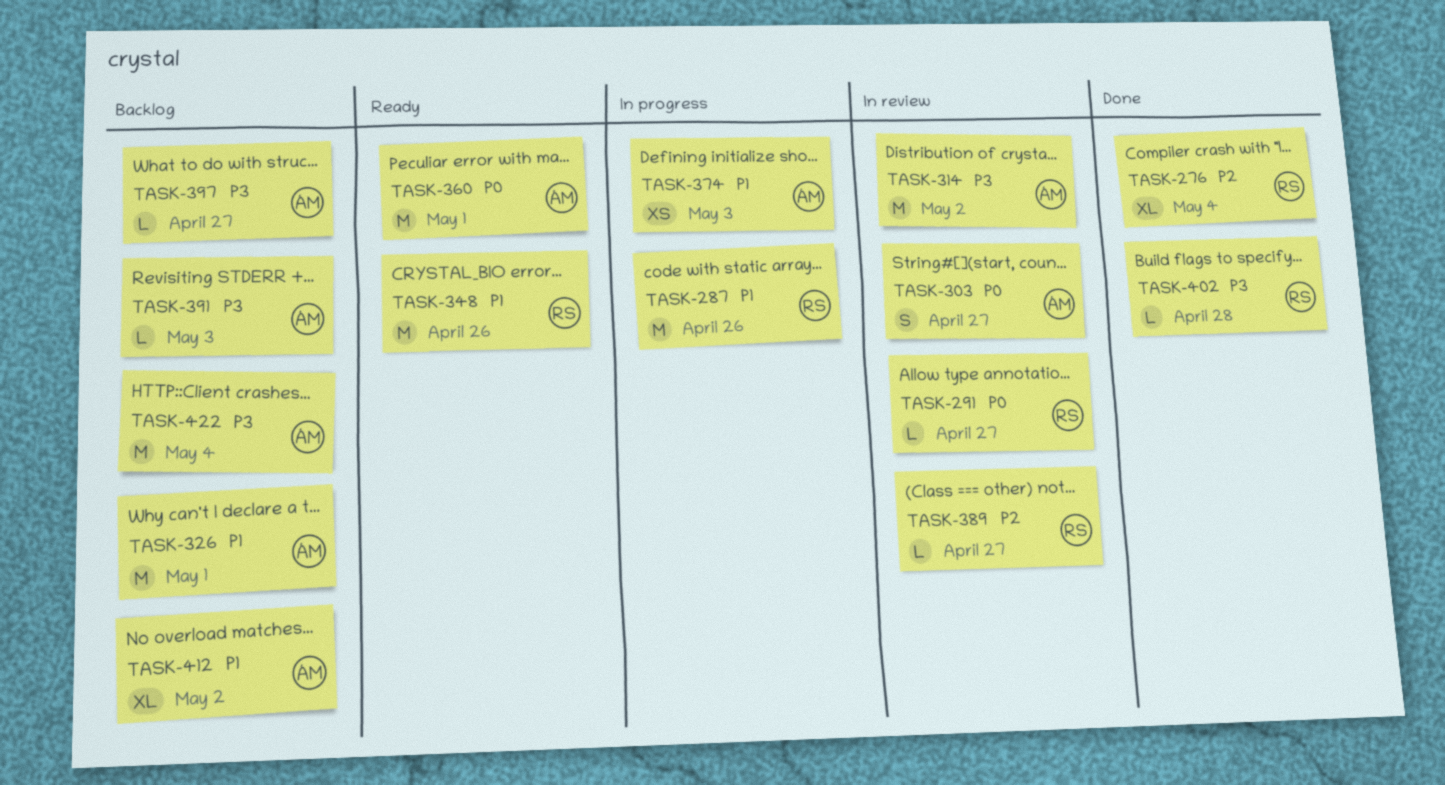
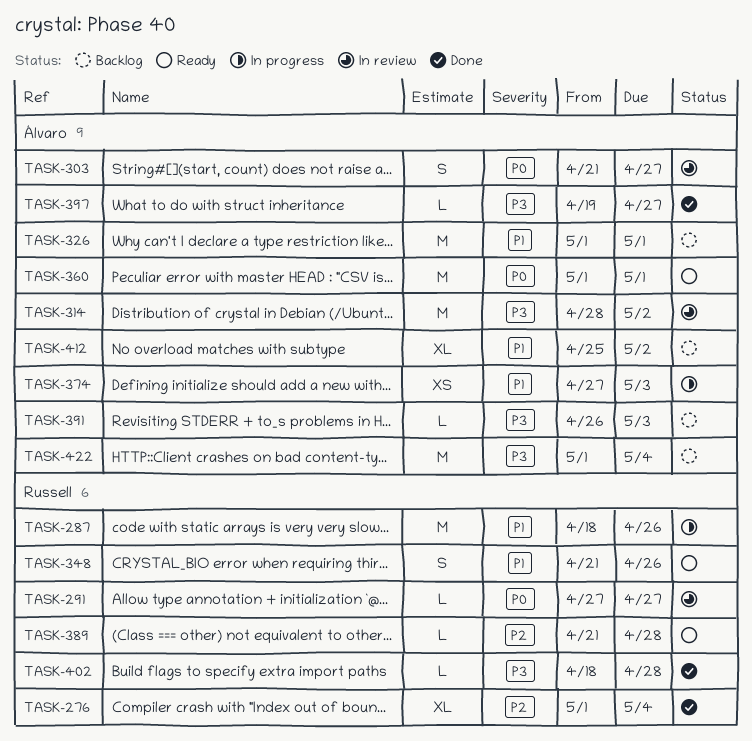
TASK-348, estimate: M -> S
TASK-389, status: In review -> Ready
TASK-389, due: Apr 27 -> Apr 28
TASK-397, status: Backlog -> Done

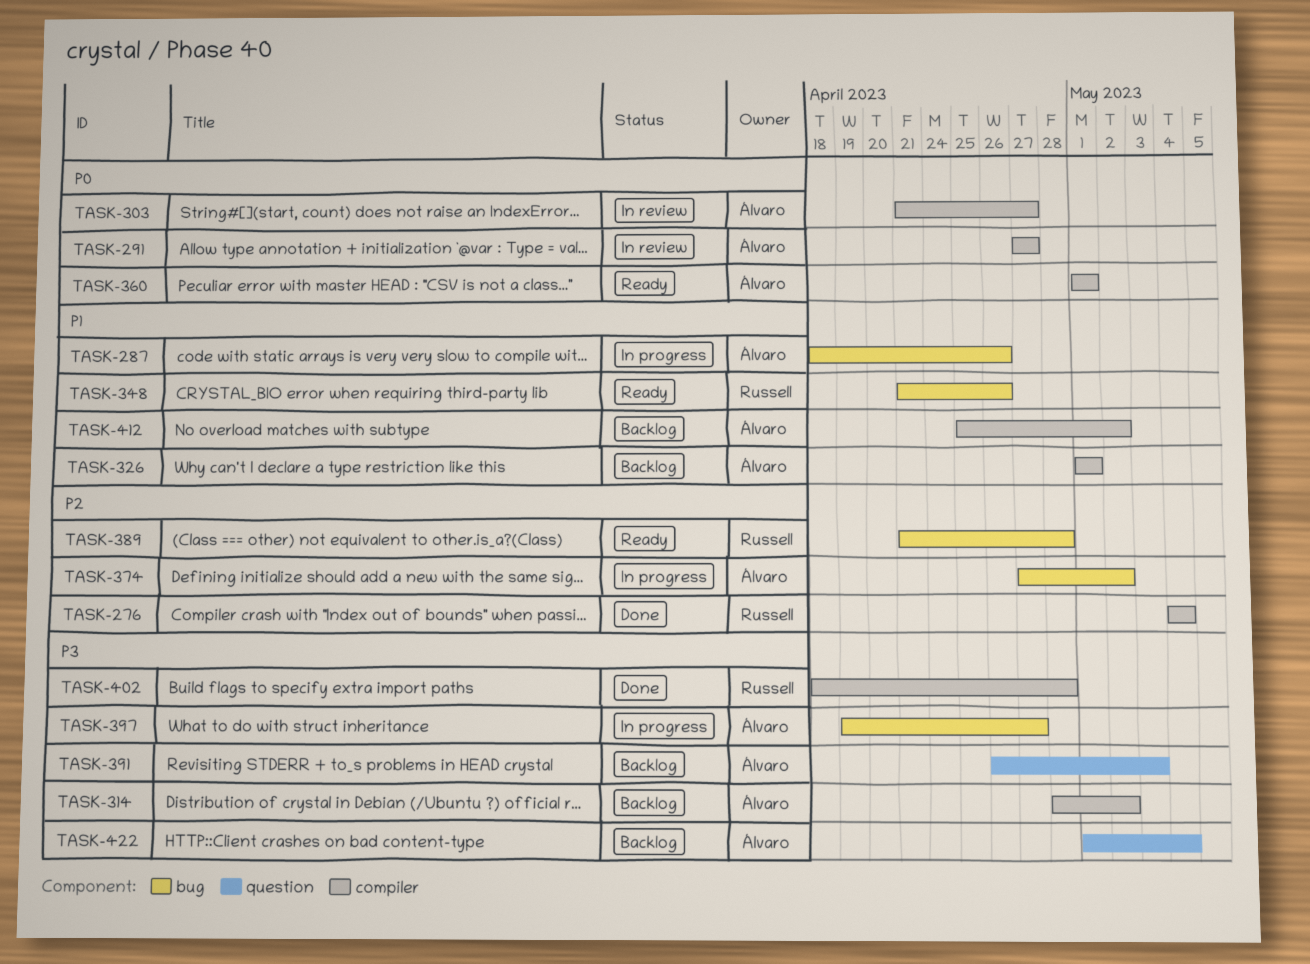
TASK-276, start: May 1 -> May 4
TASK-287, owner: Russell -> Álvaro
TASK-291, owner: Russell -> Álvaro
TASK-314, status: In review -> Backlog
TASK-374, priority: P1 -> P2
TASK-374, due: May 3 -> May 2
TASK-397, status: Done -> In progress

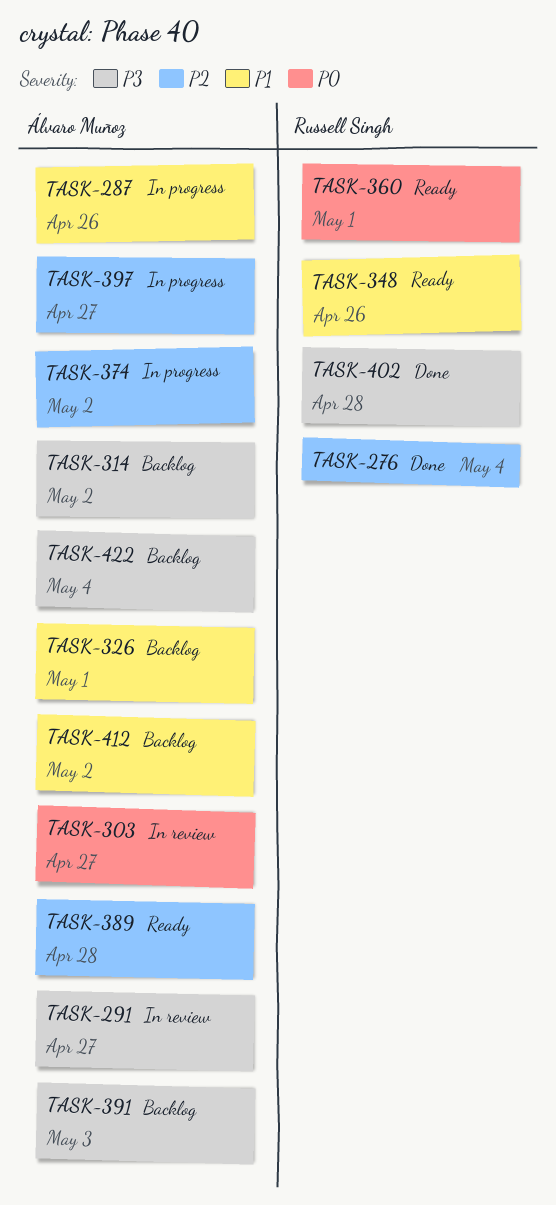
TASK-291, priority: P0 -> P3
TASK-360, owner: Álvaro Muñoz -> Russell Singh
TASK-389, owner: Russell Singh -> Álvaro Muñoz
TASK-397, priority: P3 -> P2

